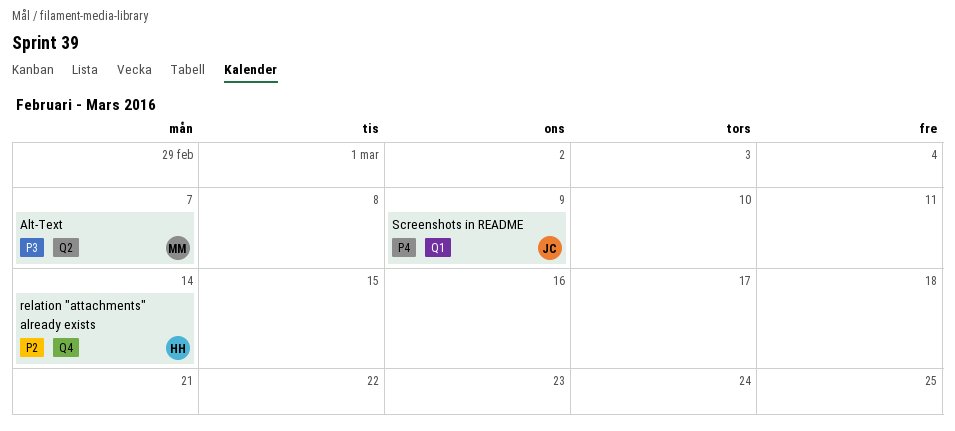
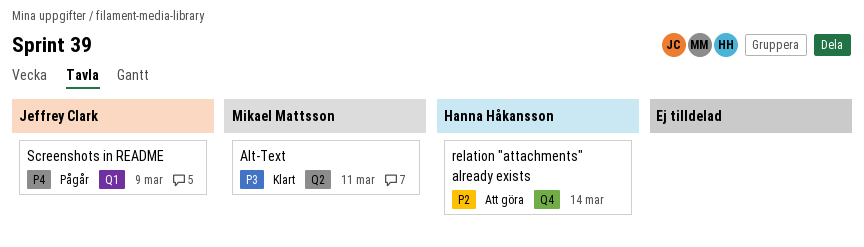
Alt-Text, due: Mar 7 -> Mar 11

